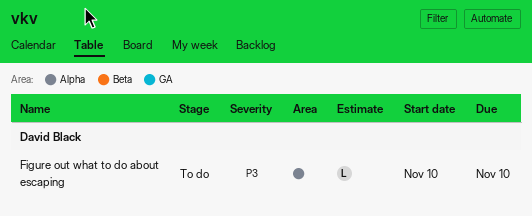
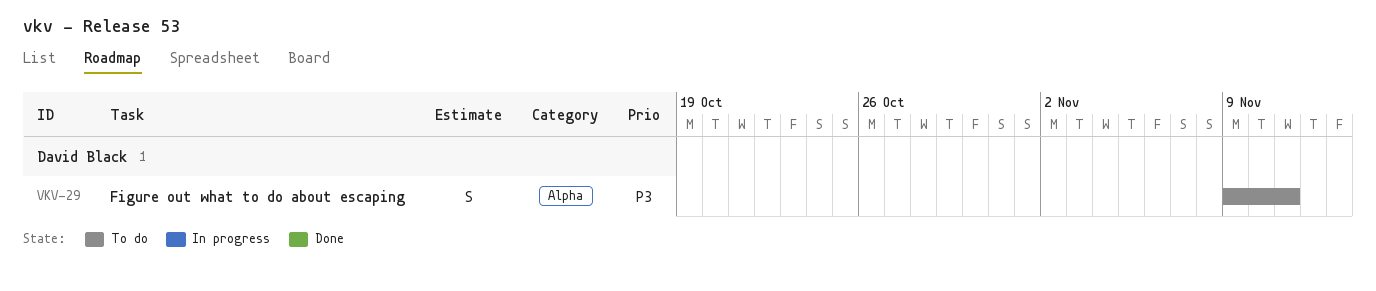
Figure out what to do about escaping, estimate: L -> S
Figure out what to do about escaping, start: Nov 10 -> Nov 9
Figure out what to do about escaping, due: Nov 10 -> Nov 11

